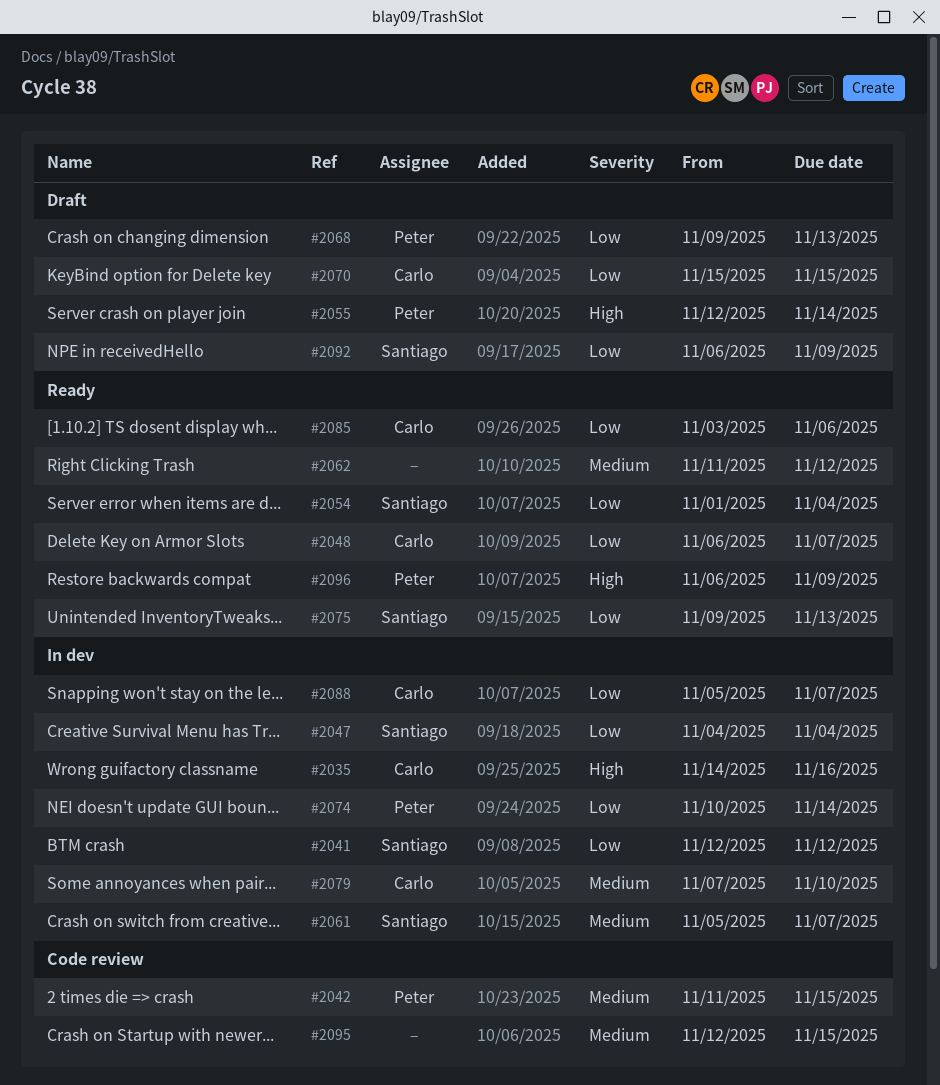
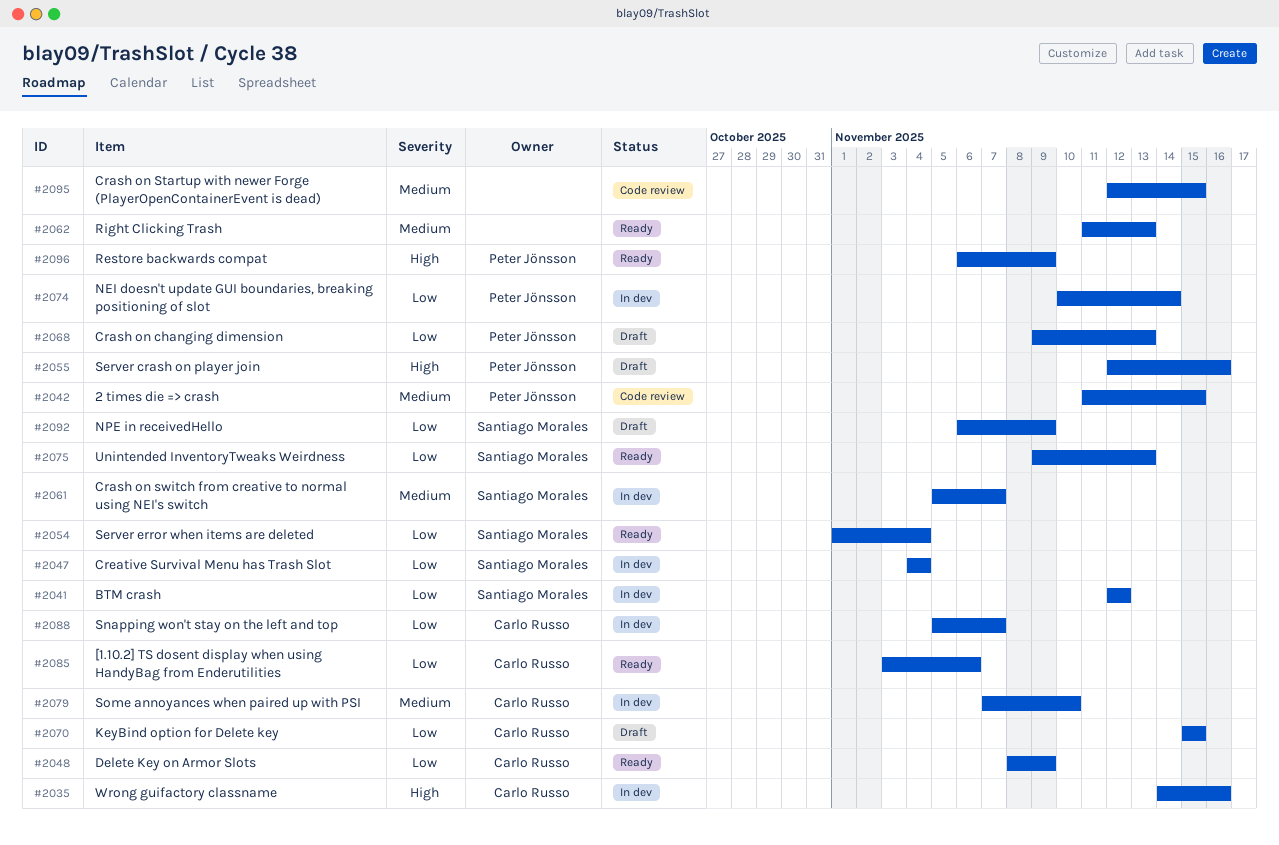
#2048, start: Nov 6 -> Nov 8
#2048, due: Nov 7 -> Nov 9
#2055, due: Nov 14 -> Nov 16
#2062, due: Nov 12 -> Nov 13

